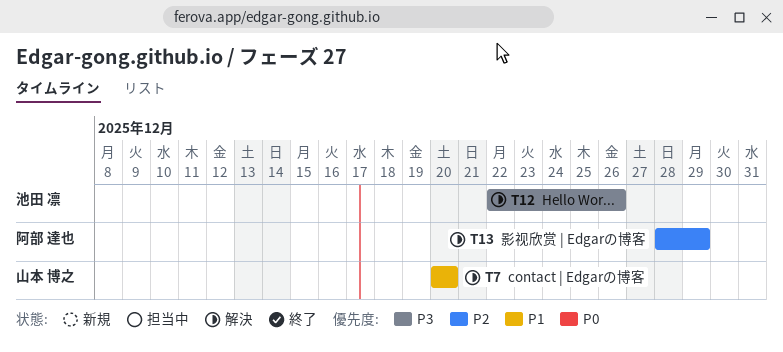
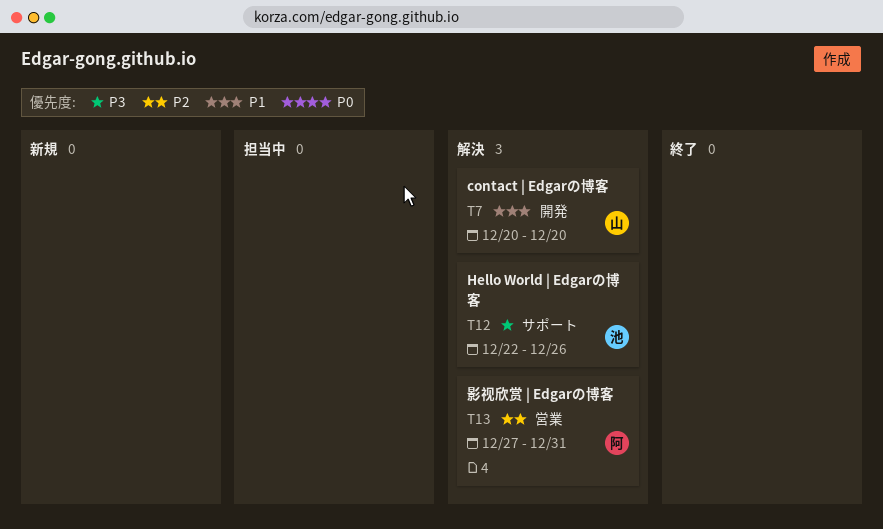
T13, start: Dec 28 -> Dec 27
T13, due: Dec 29 -> Dec 31

